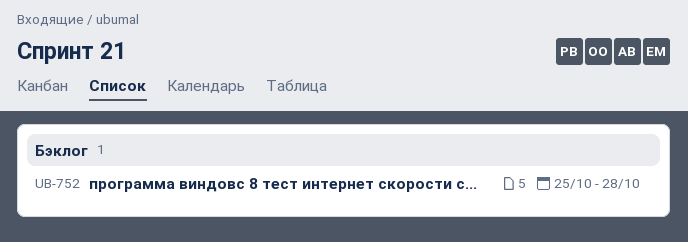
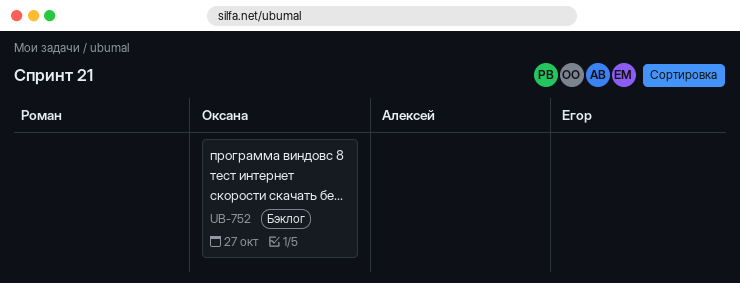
UB-752, due: Oct 28 -> Oct 27

